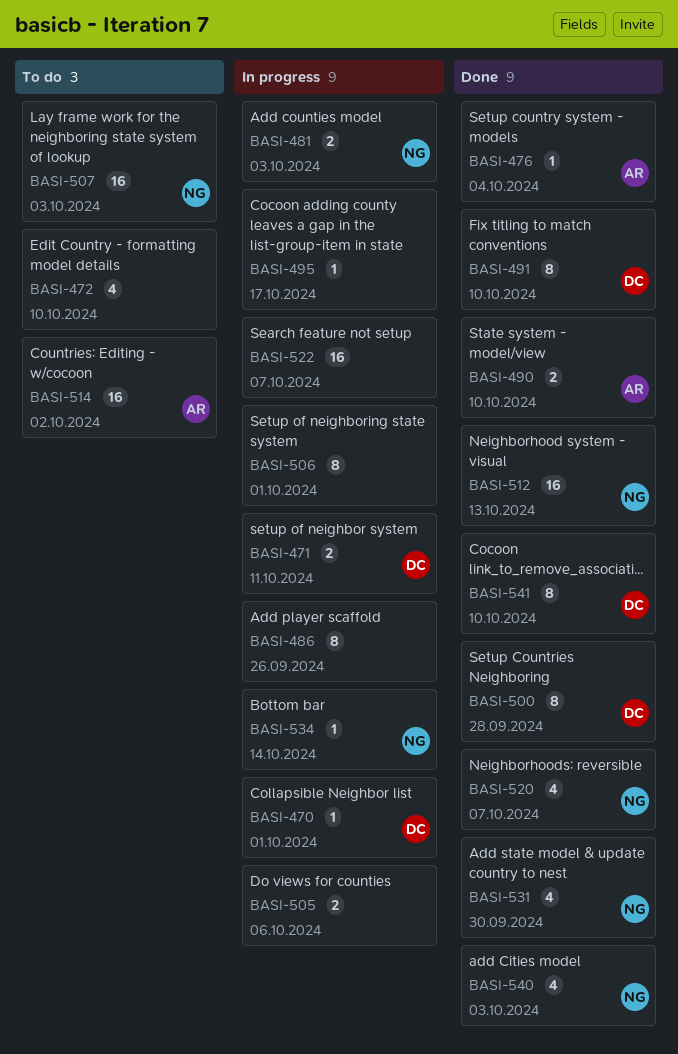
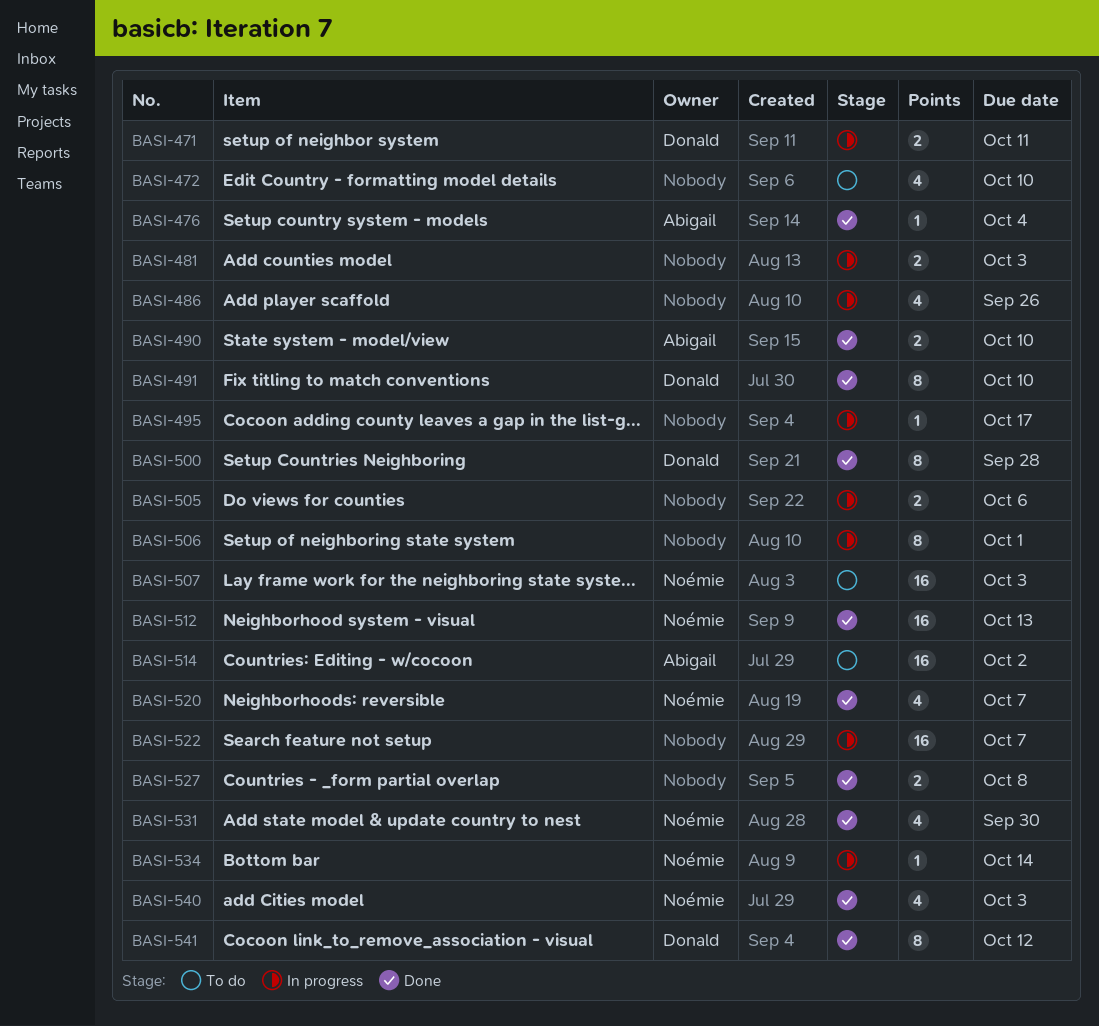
BASI-470: present -> none
BASI-481, owner: Noémie -> none
BASI-486, estimate: 8 -> 4
BASI-527: none -> present
BASI-541, due: Oct 10 -> Oct 12

